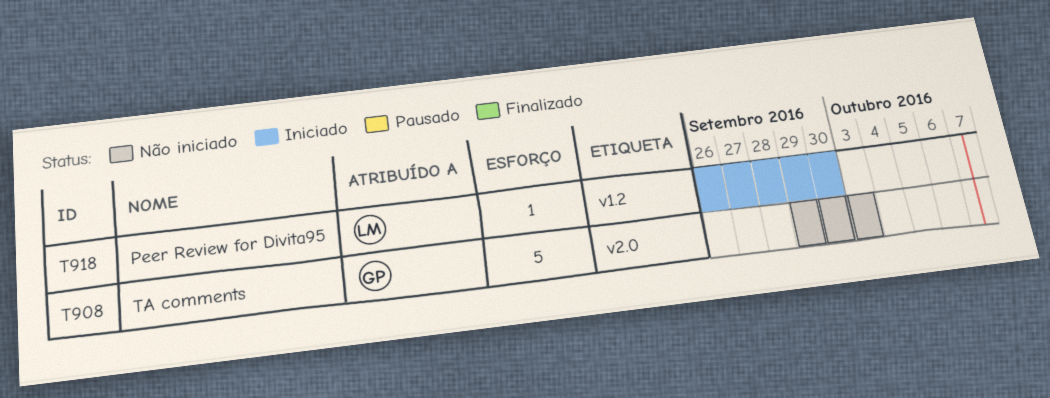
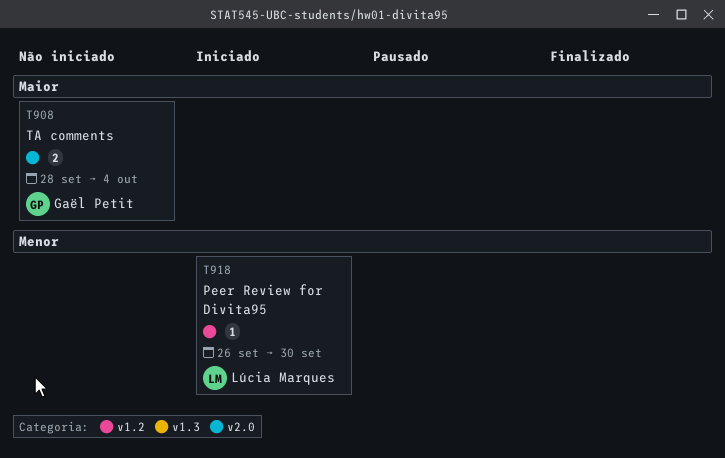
T908, estimate: 5 -> 2
T908, start: Sep 29 -> Sep 28
T908, due: Oct 3 -> Oct 4

